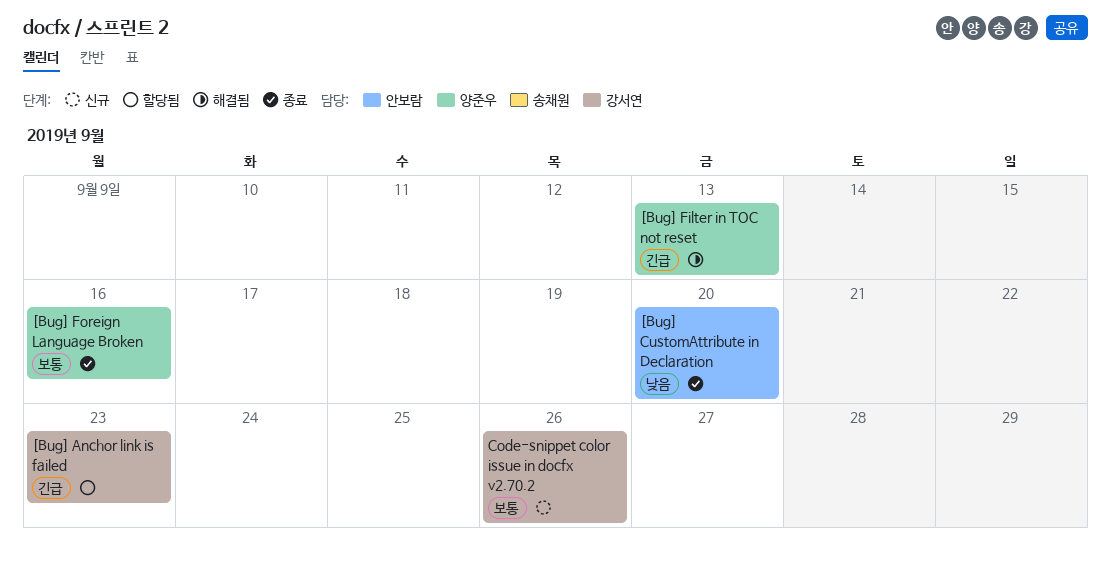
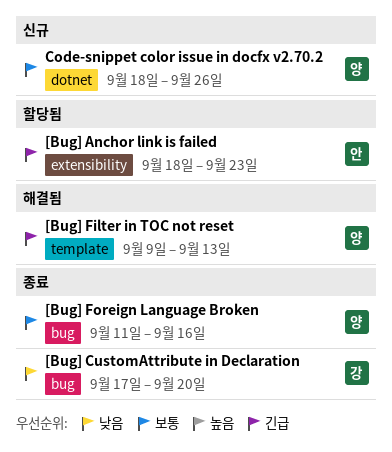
[Bug] Anchor link is failed, owner: 강서연 -> 안보람
[Bug] CustomAttribute in Declaration, owner: 안보람 -> 강서연
Code-snippet color issue in docfx v2.70.2, owner: 강서연 -> 양준우

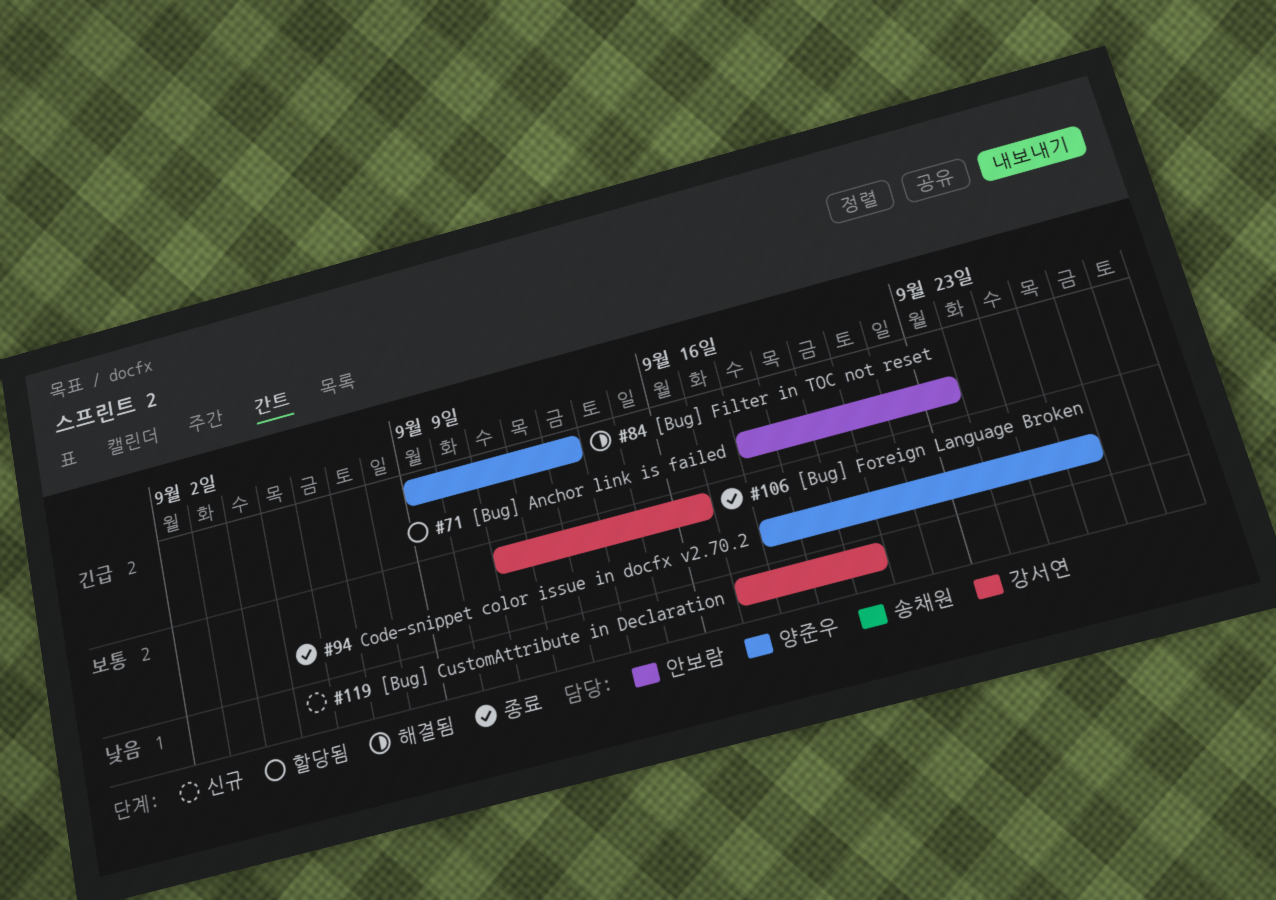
[Bug] CustomAttribute in Declaration, status: 종료 -> 신규
[Bug] Foreign Language Broken, owner: 양준우 -> 강서연
Code-snippet color issue in docfx v2.70.2, status: 신규 -> 종료

